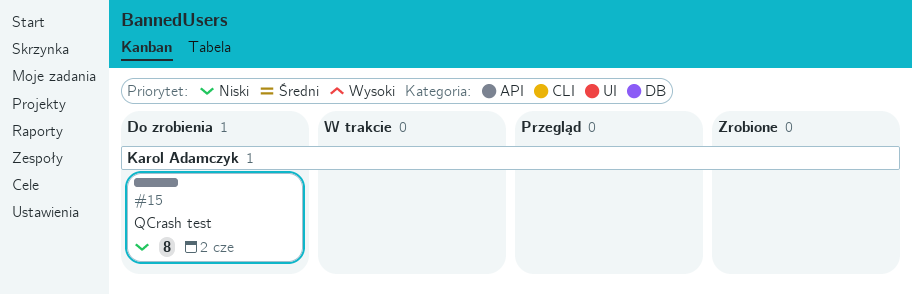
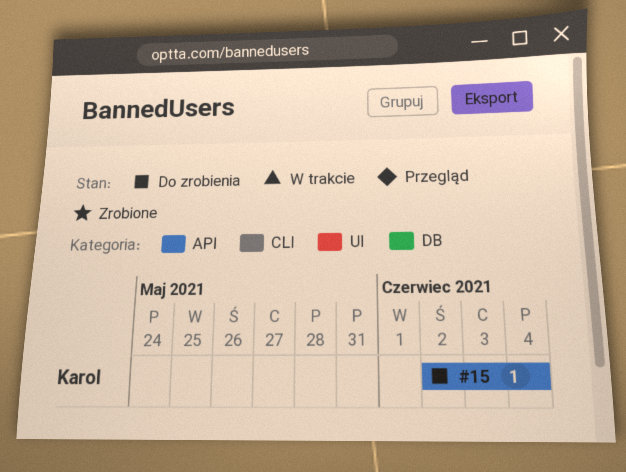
#15, estimate: 8 -> 1
#15, due: Jun 2 -> Jun 4

